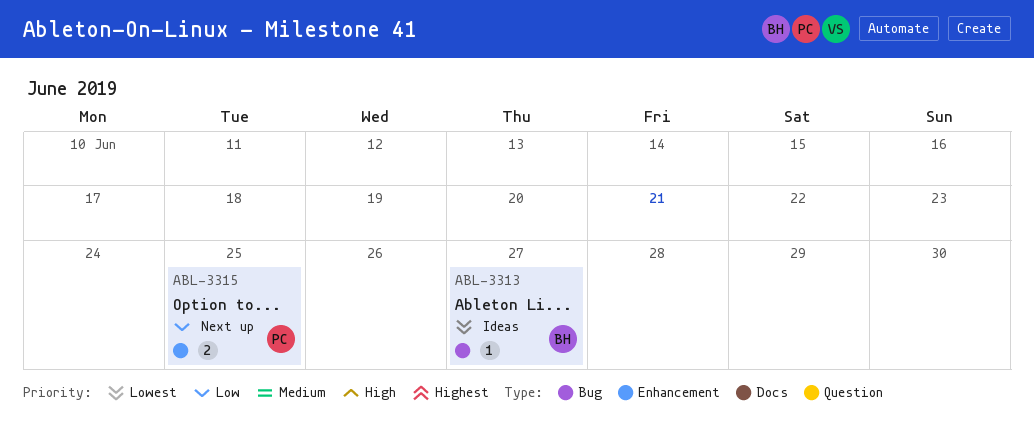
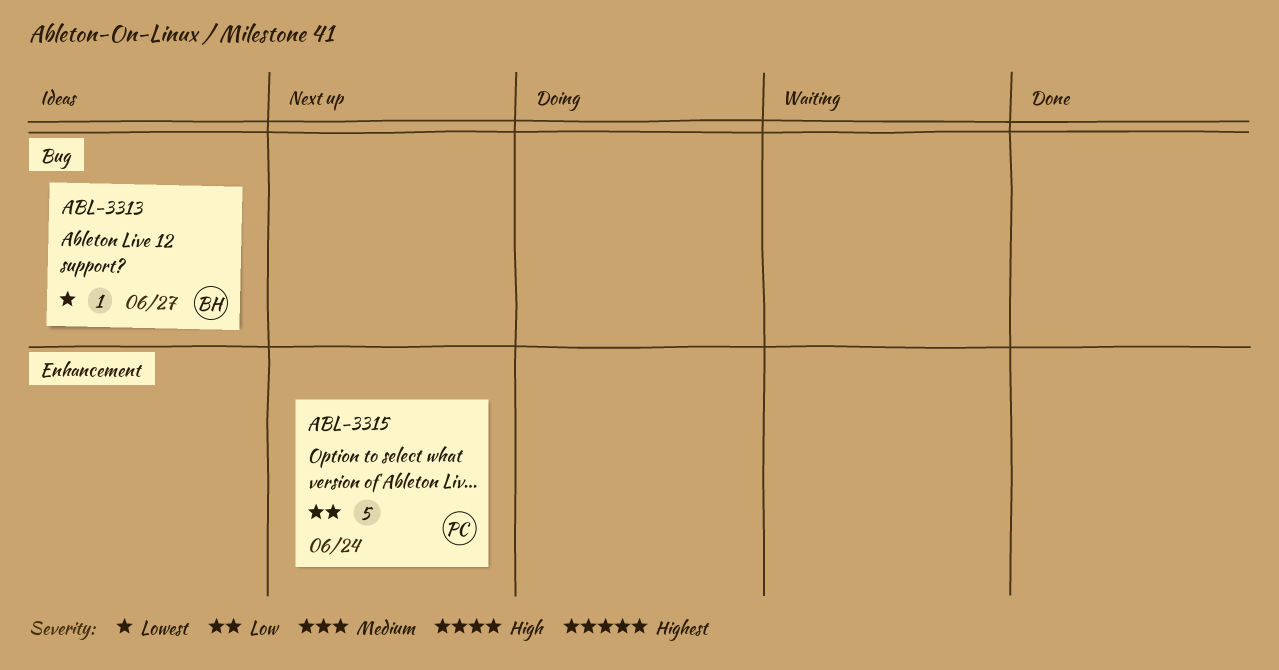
ABL-3315, estimate: 2 -> 5
ABL-3315, due: Jun 25 -> Jun 24

